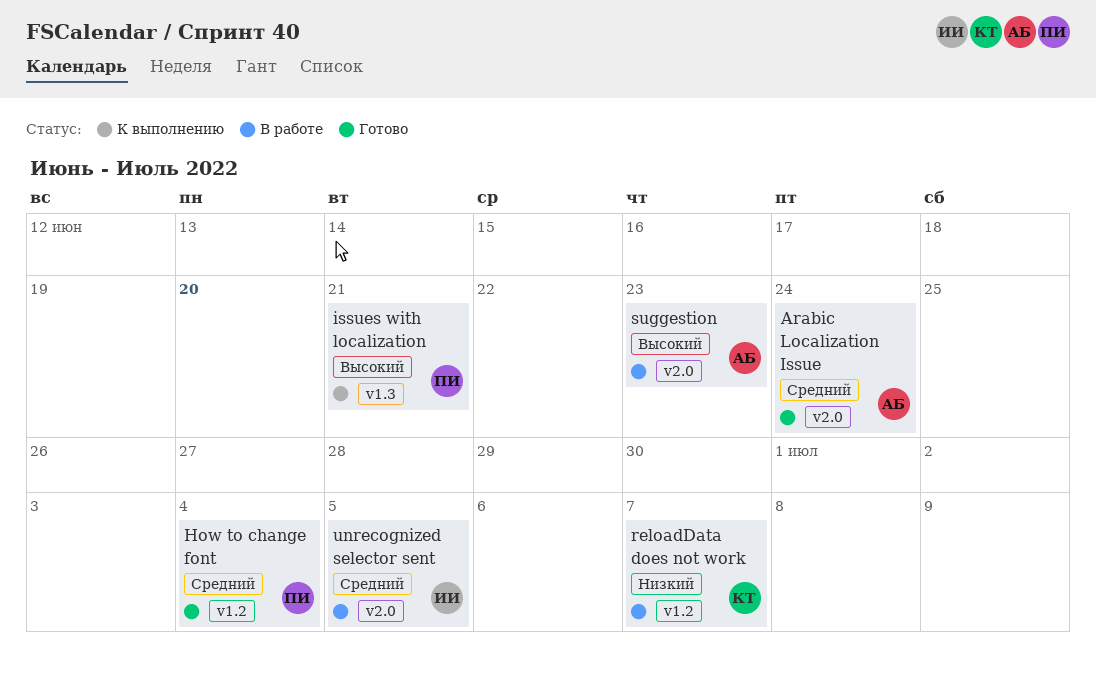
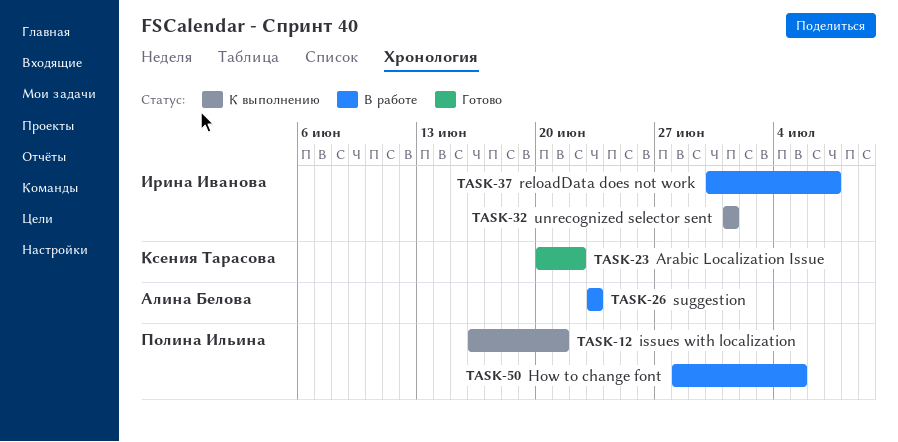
Arabic Localization Issue, owner: Алина Белова -> Ксения Тарасова
Arabic Localization Issue, due: Jun 24 -> Jun 22
How to change font, status: Готово -> В работе
How to change font, due: Jul 4 -> Jul 5
reloadData does not work, owner: Ксения Тарасова -> Ирина Иванова
unrecognized selector sent, status: В работе -> К выполнению
unrecognized selector sent, due: Jul 5 -> Jul 1

